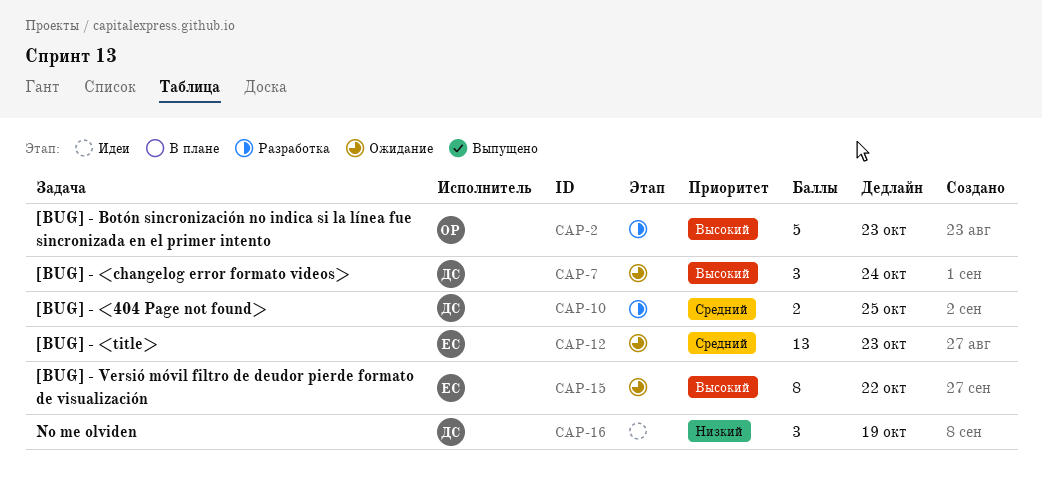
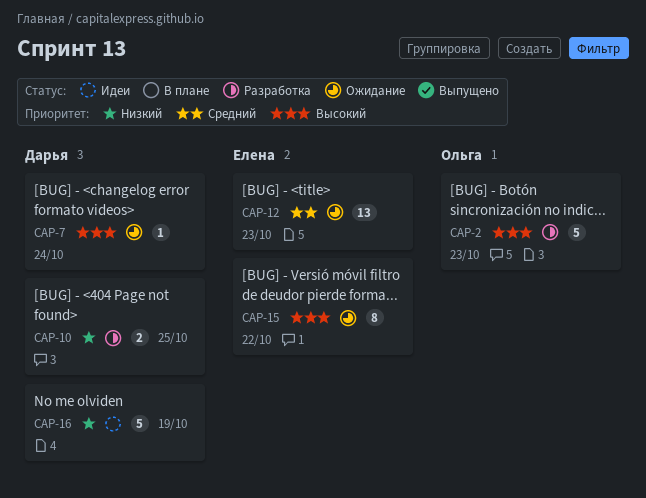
CAP-7, estimate: 3 -> 1
CAP-10, priority: Средний -> Низкий
CAP-16, estimate: 3 -> 5

